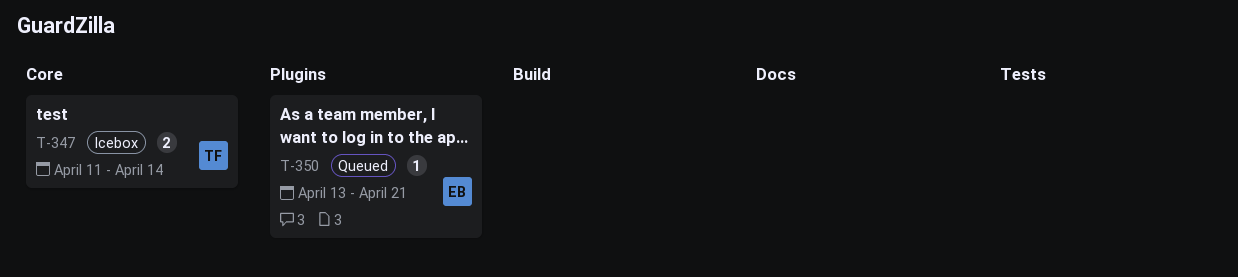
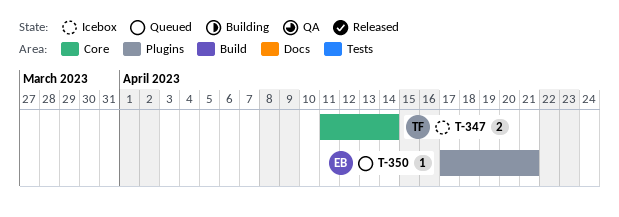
T-350, start: Apr 13 -> Apr 17

